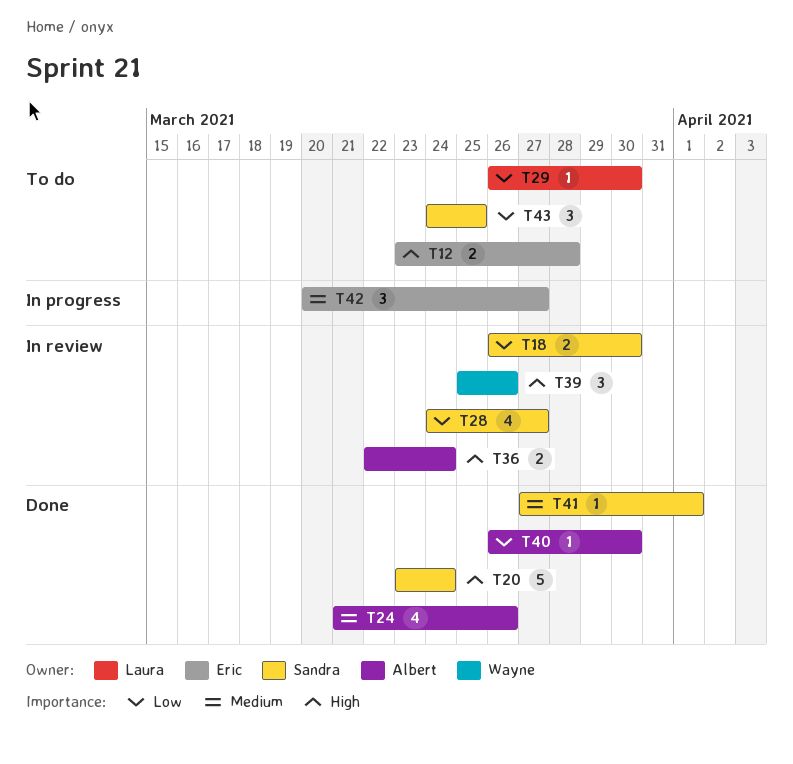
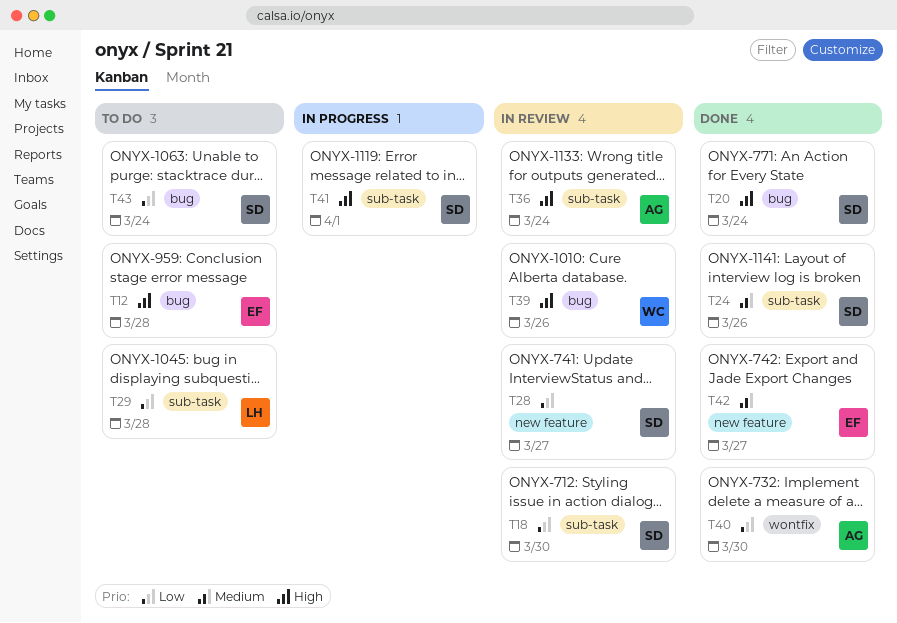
T24, owner: Albert -> Sandra
T29, due: Mar 30 -> Mar 28
T41, status: Done -> In progress
T41, priority: Medium -> High
T42, status: In progress -> Done
T43, due: Mar 25 -> Mar 24

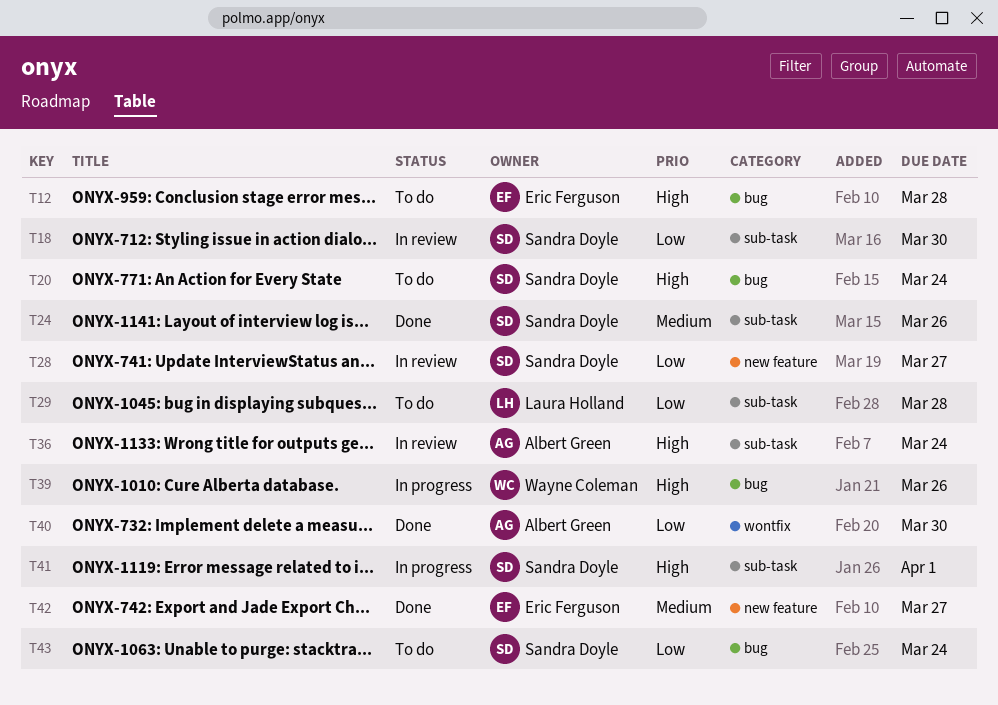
T20, status: Done -> To do
T39, status: In review -> In progress

